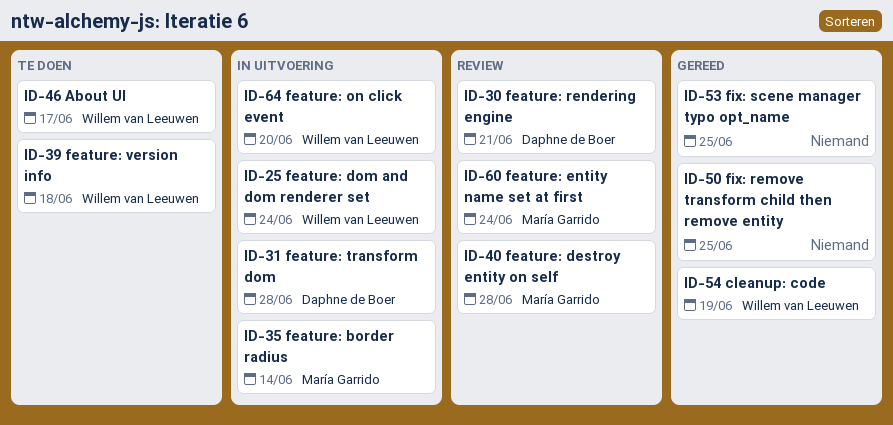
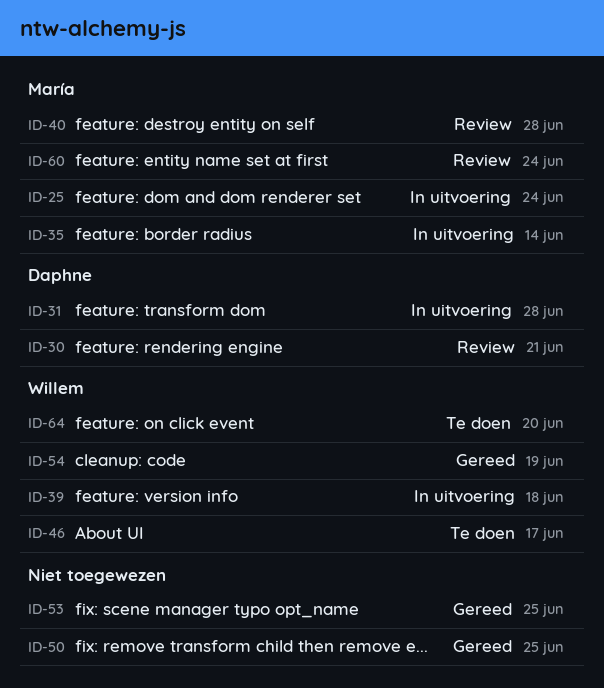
ID-25, owner: Willem van Leeuwen -> María Garrido
ID-39, status: Te doen -> In uitvoering
ID-64, status: In uitvoering -> Te doen

